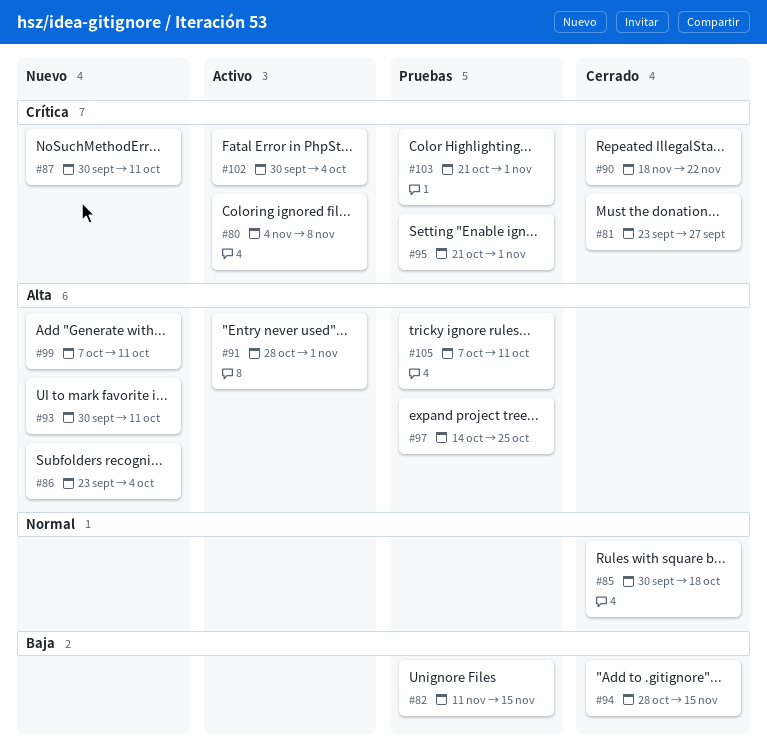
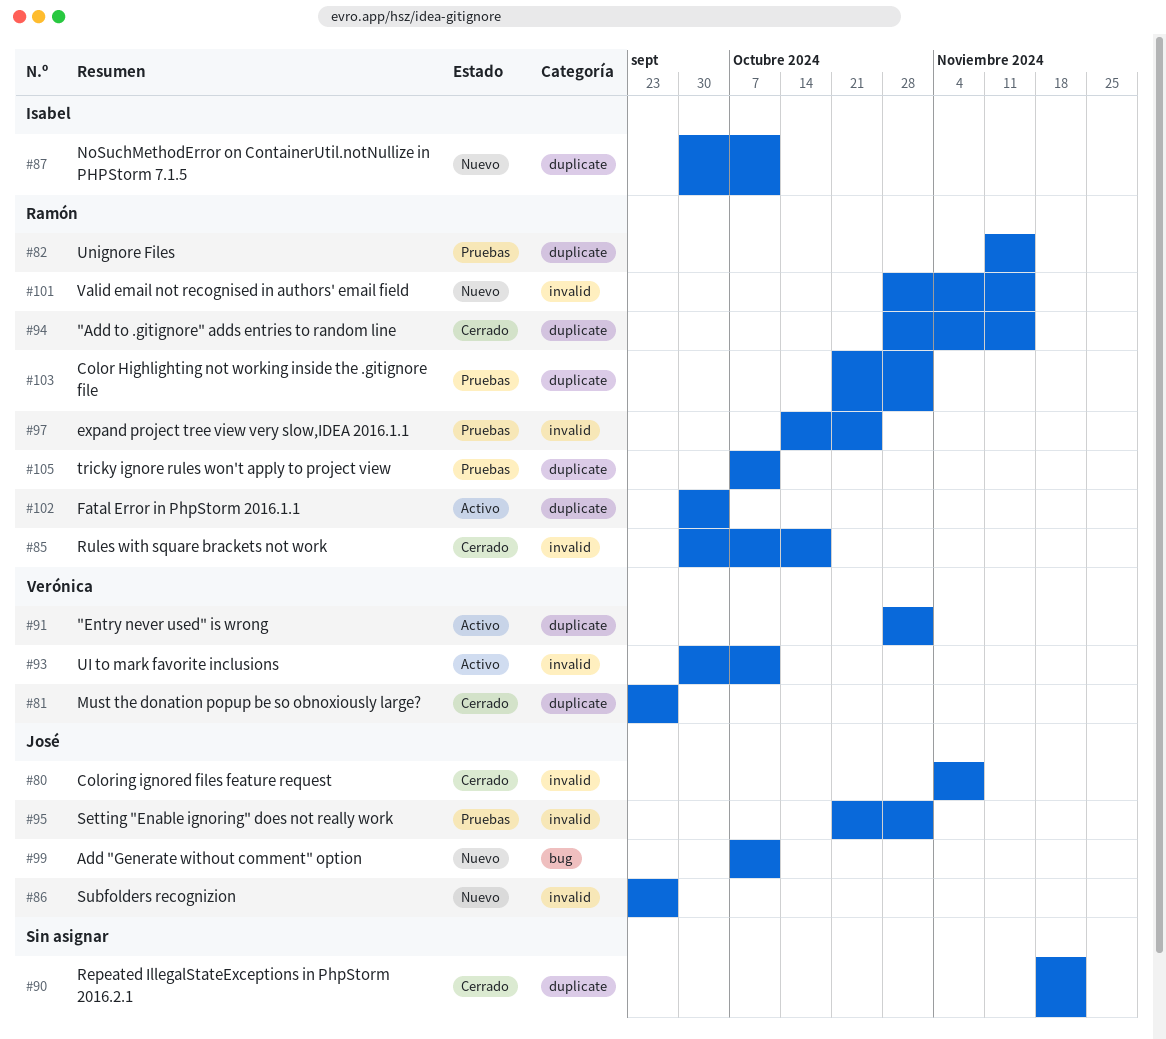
#80, status: Activo -> Cerrado
#86, due: Oct 4 -> Sep 27
#93, status: Nuevo -> Activo
#101: none -> present

